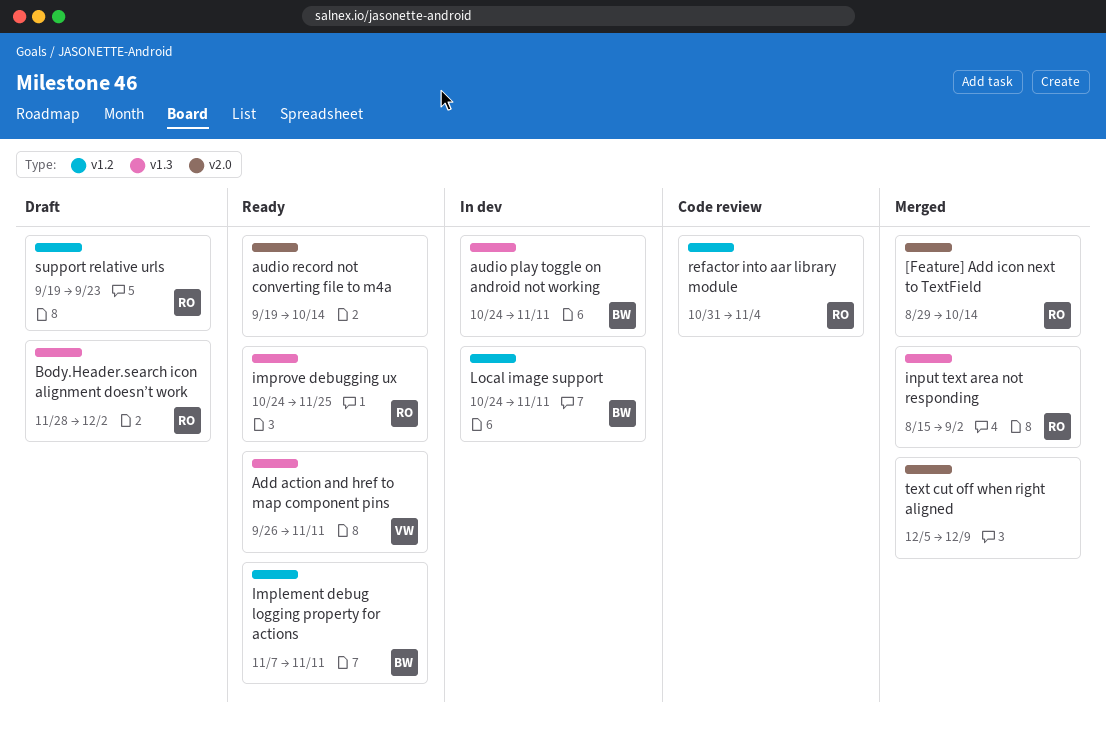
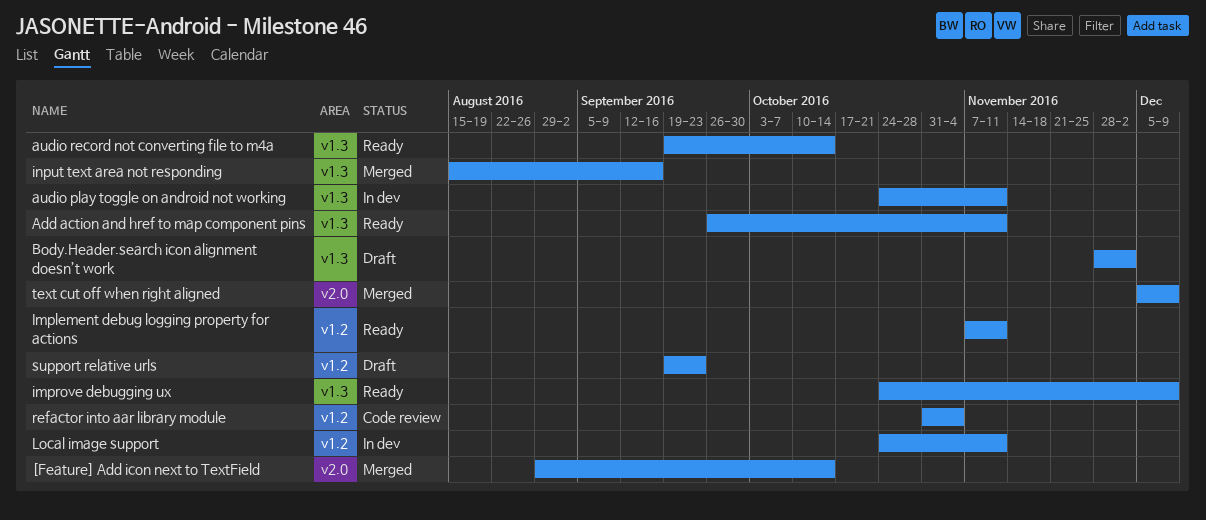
audio record not converting file to m4a, label: v2.0 -> v1.3
improve debugging ux, due: Nov 25 -> Dec 9
input text area not responding, due: Sep 2 -> Sep 16

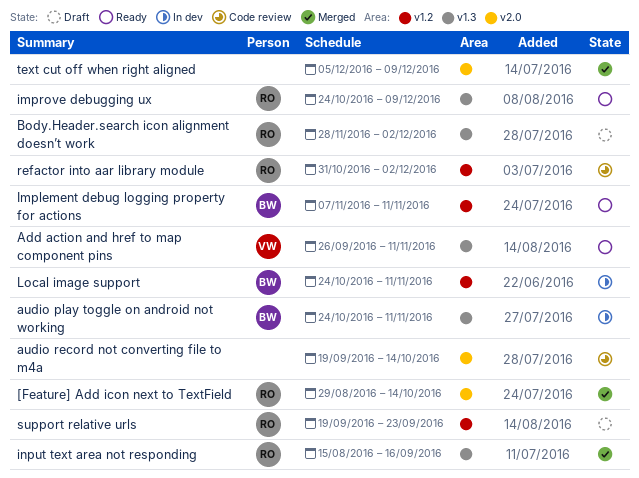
audio record not converting file to m4a, status: Ready -> Code review
audio record not converting file to m4a, label: v1.3 -> v2.0
refactor into aar library module, due: Nov 4 -> Dec 2

